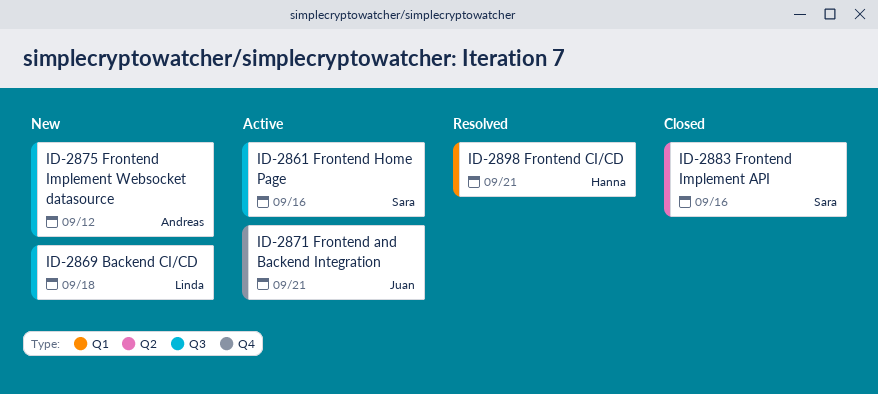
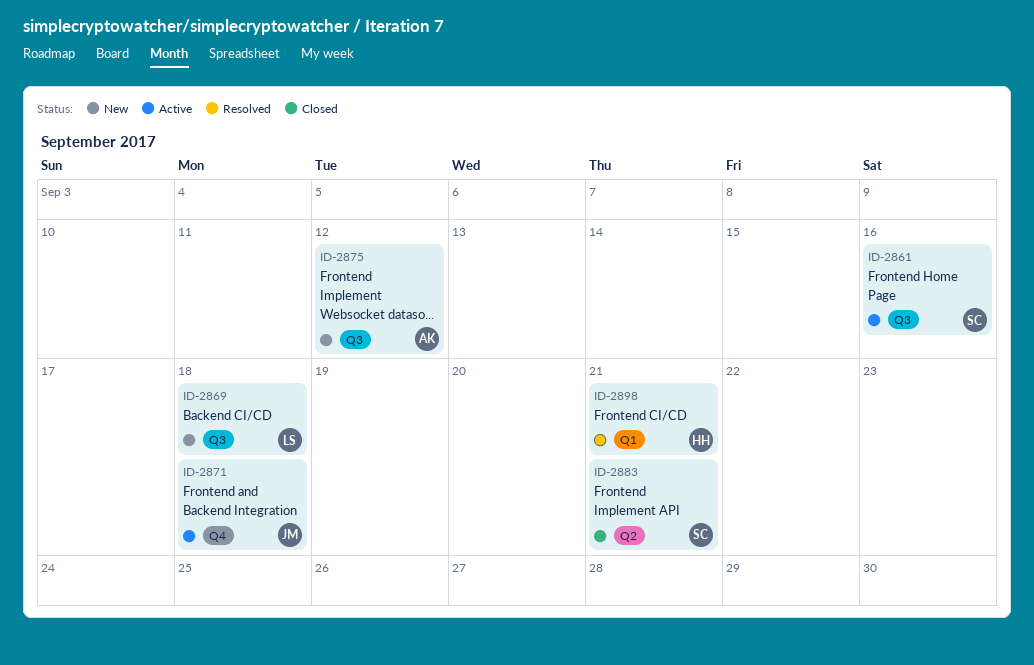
ID-2871, due: Sep 21 -> Sep 18
ID-2883, due: Sep 16 -> Sep 21

